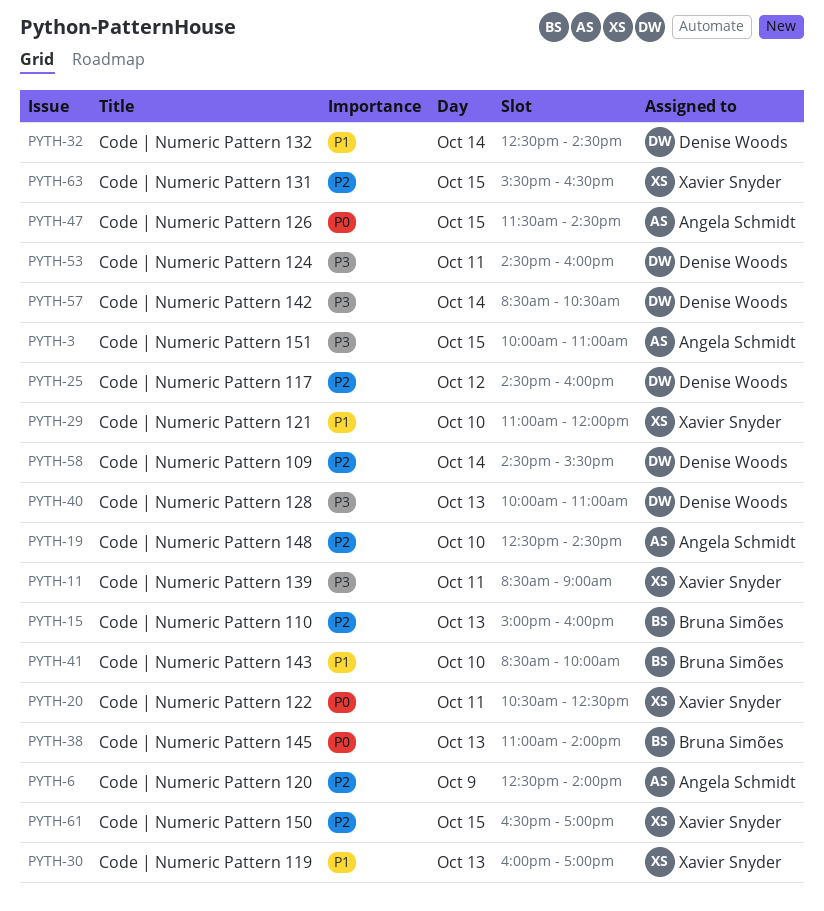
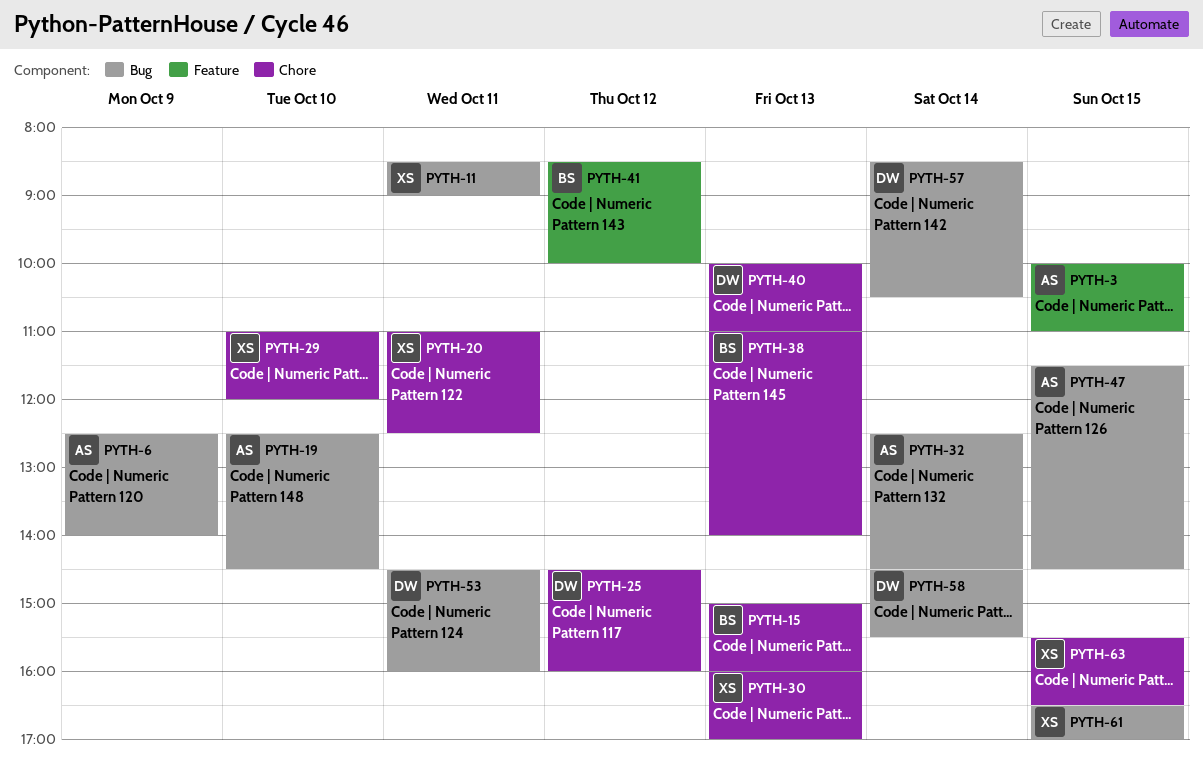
PYTH-20, begins: 10:30 -> 11:00
PYTH-32, owner: Denise Woods -> Angela Schmidt
PYTH-41, day: Oct 10 -> Oct 12

